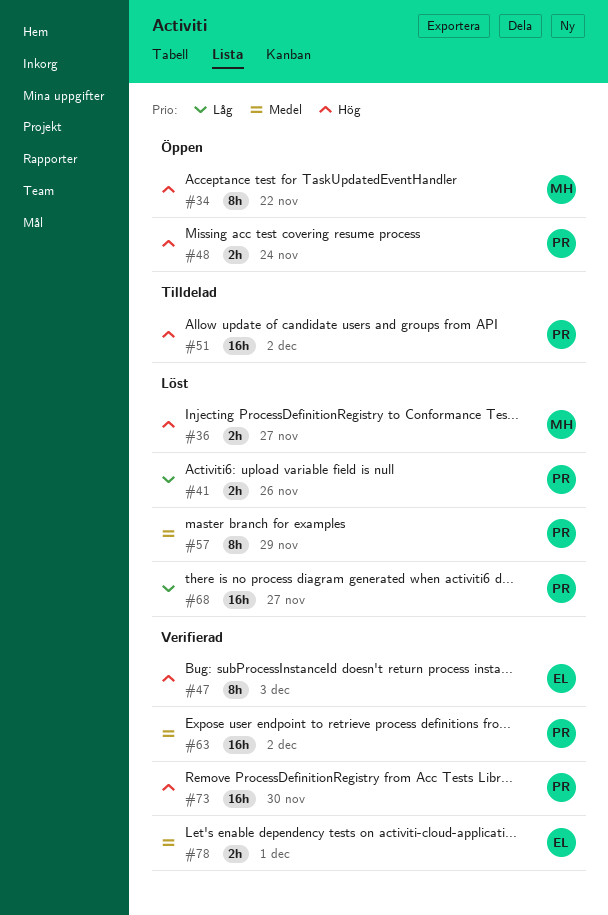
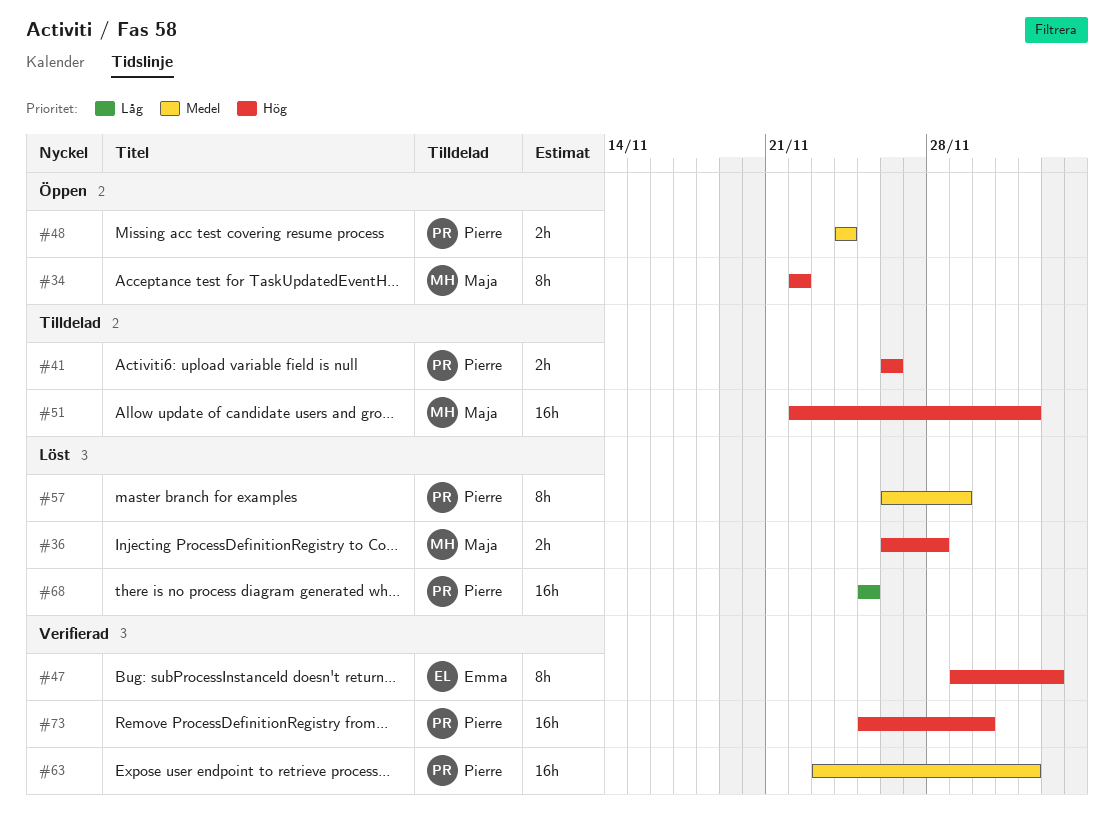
#36, due: Nov 27 -> Nov 28
#41, status: Löst -> Tilldelad
#41, priority: Låg -> Hög
#48, priority: Hög -> Medel
#51, owner: Pierre -> Maja
#68, due: Nov 27 -> Nov 25
#78: present -> none

